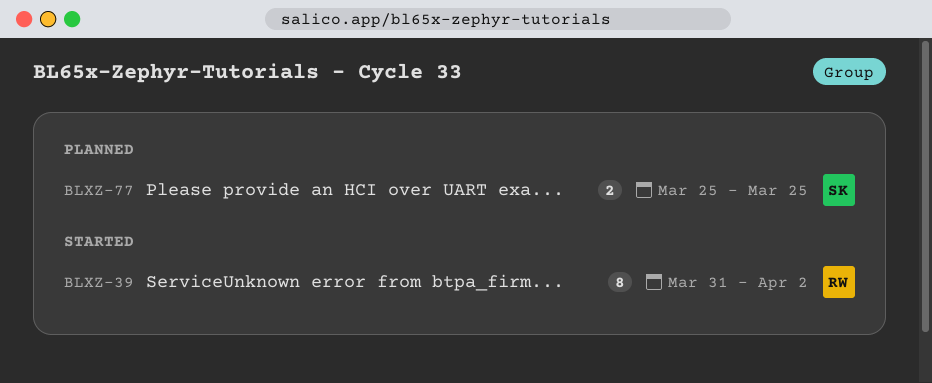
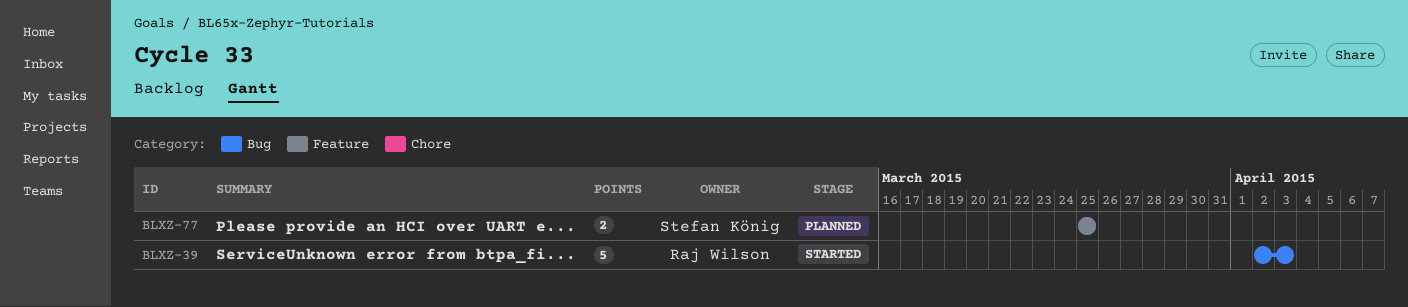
BLXZ-39, estimate: 8 -> 5
BLXZ-39, start: Mar 31 -> Apr 2
BLXZ-39, due: Apr 2 -> Apr 3

